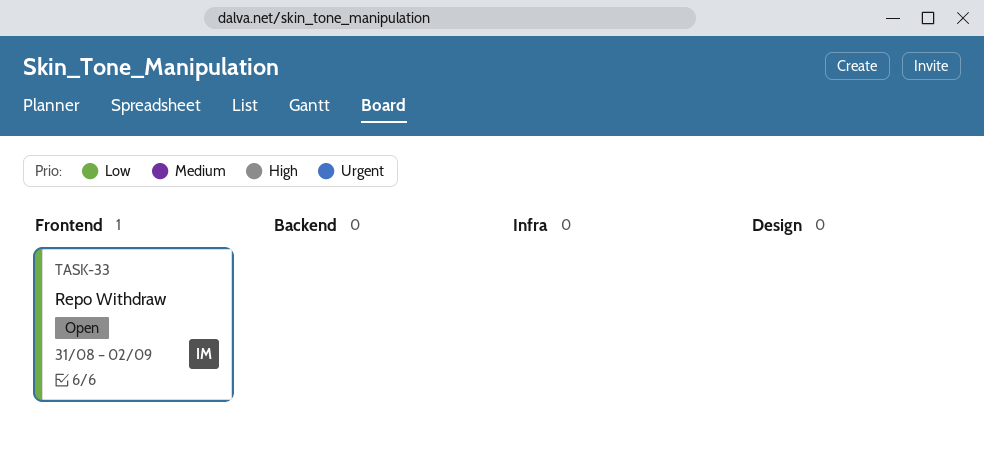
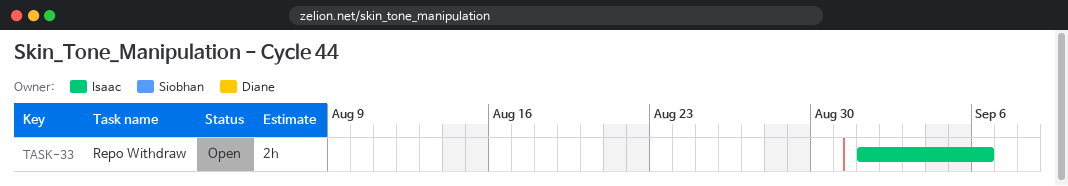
TASK-33, start: Aug 31 -> Sep 1
TASK-33, due: Sep 2 -> Sep 6

